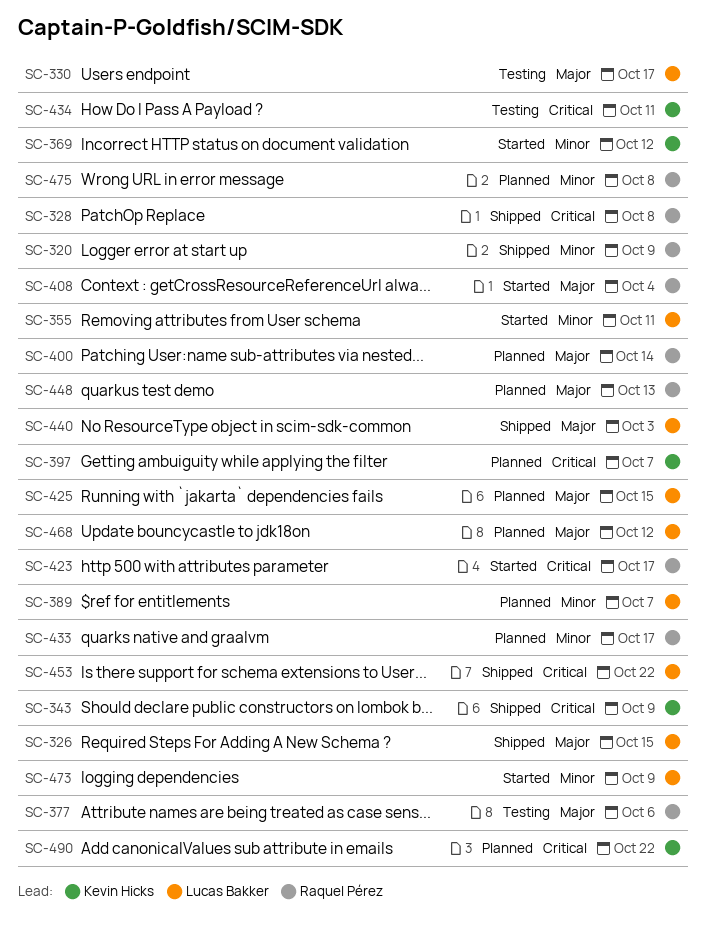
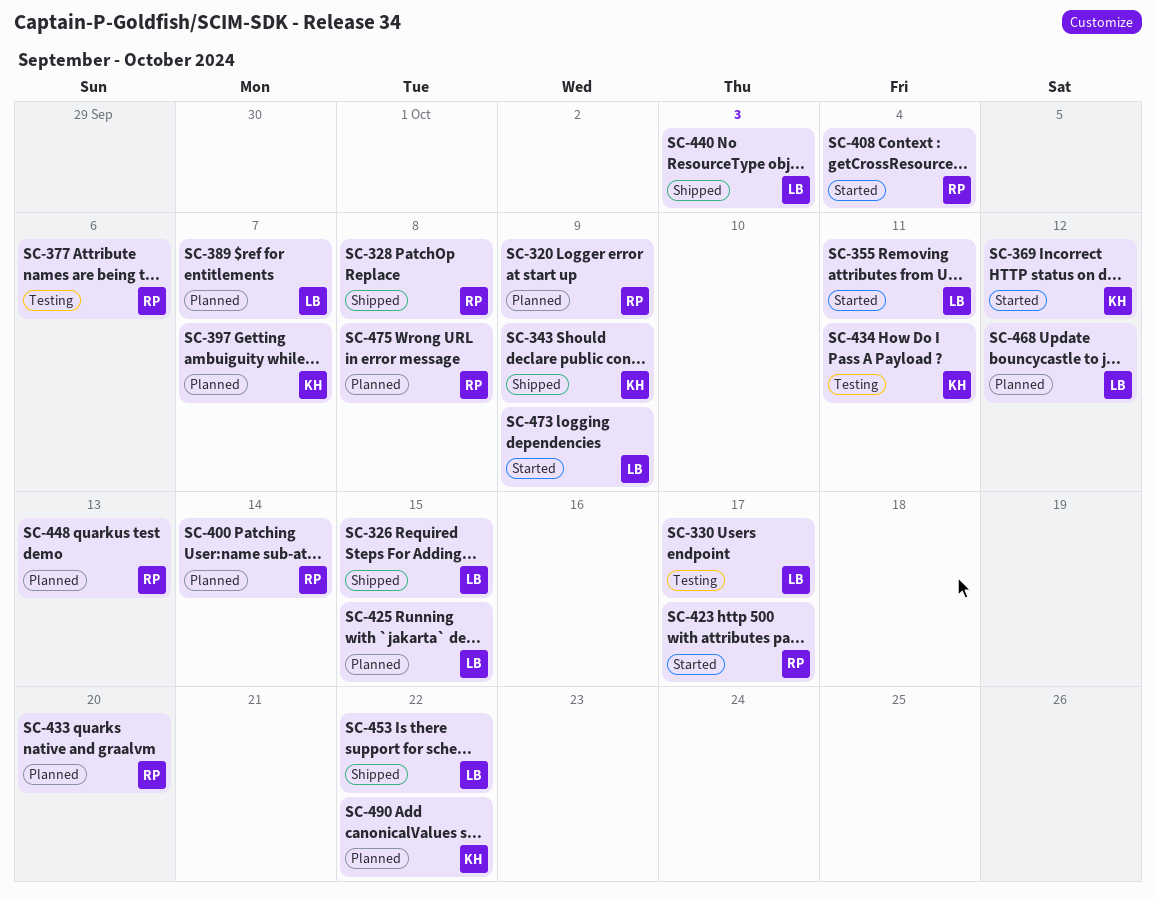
SC-320, status: Shipped -> Planned
SC-433, due: Oct 17 -> Oct 20

